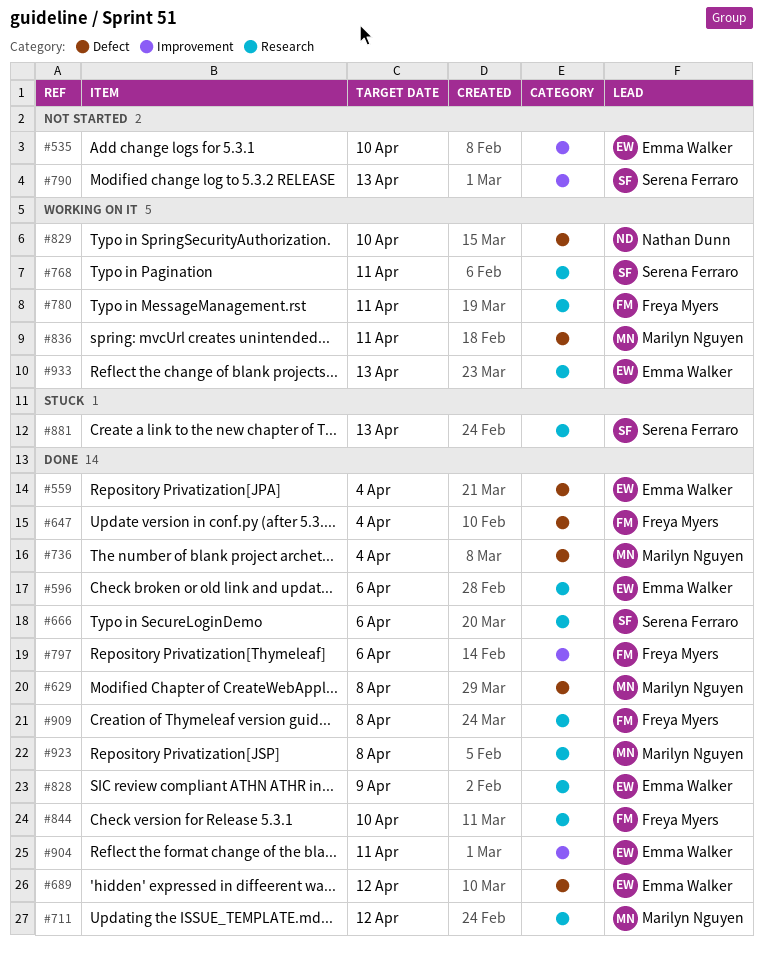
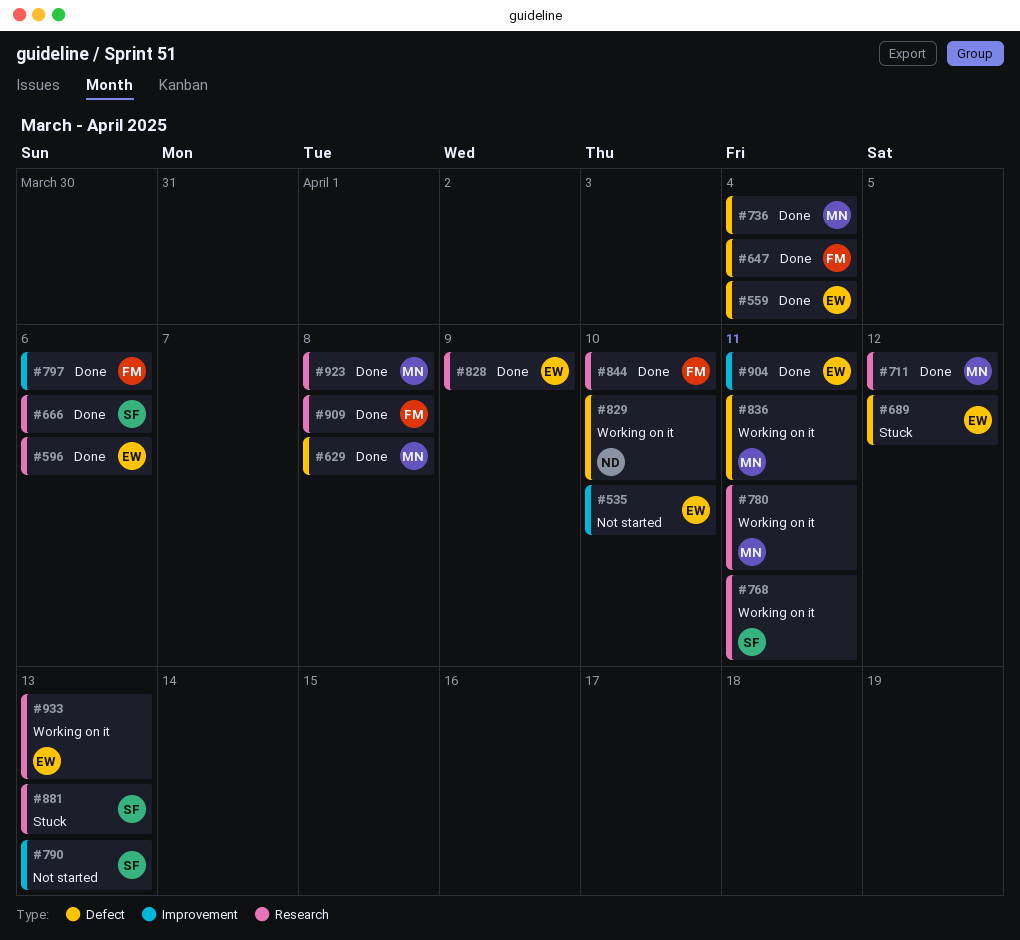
#689, status: Done -> Stuck
#780, owner: Freya Myers -> Marilyn Nguyen

